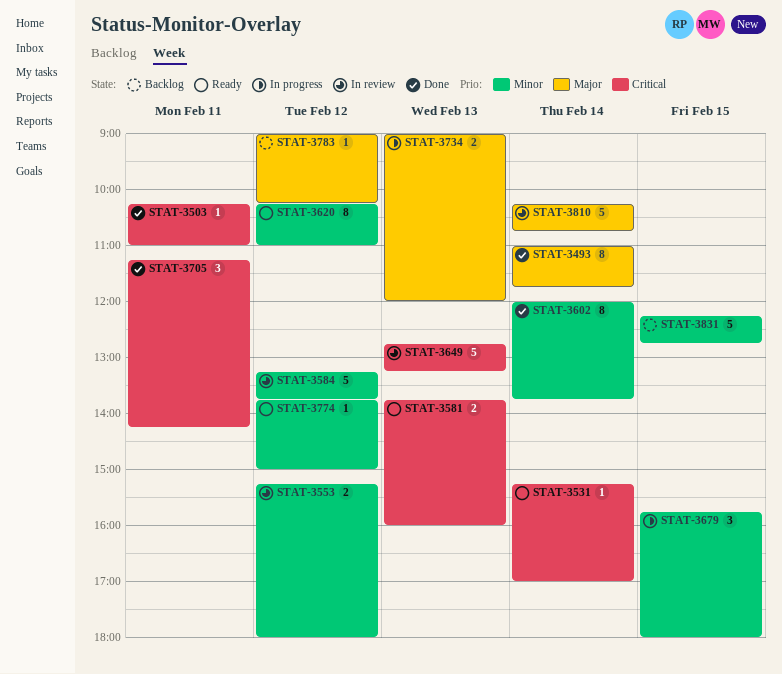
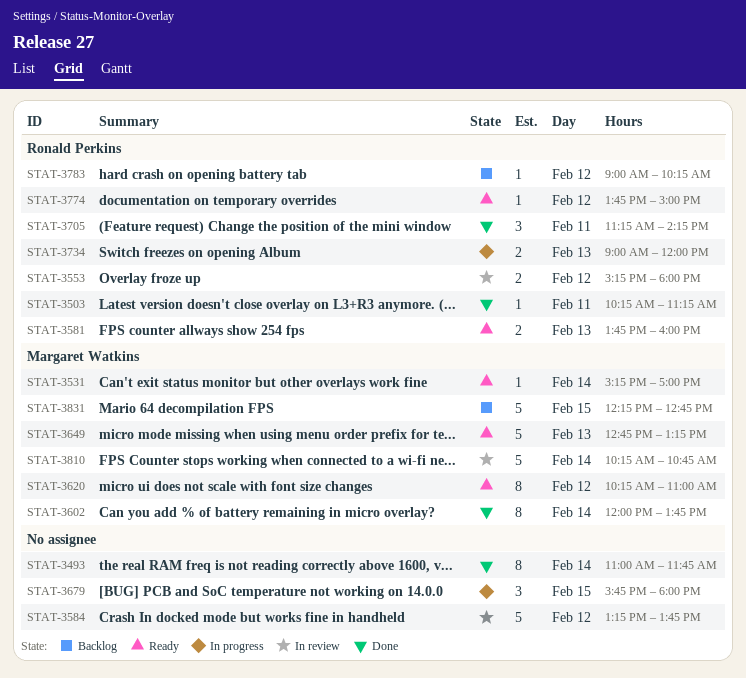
STAT-3503, ends: 11:00 -> 11:15
STAT-3649, status: In review -> Ready

